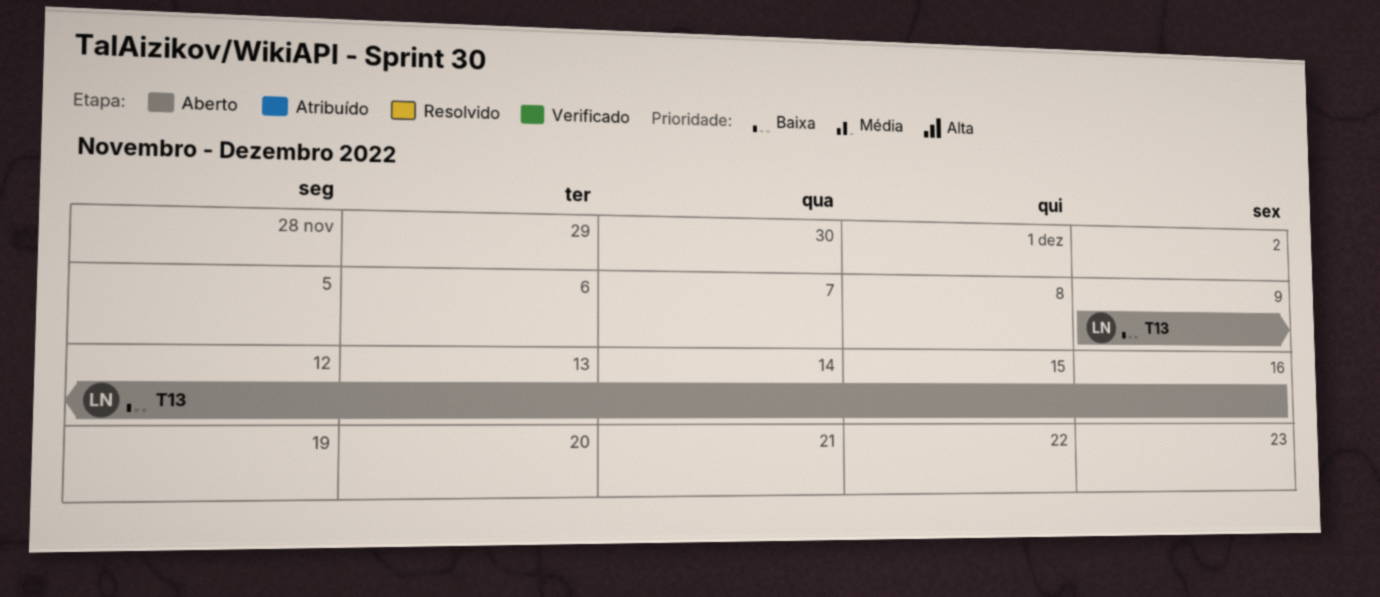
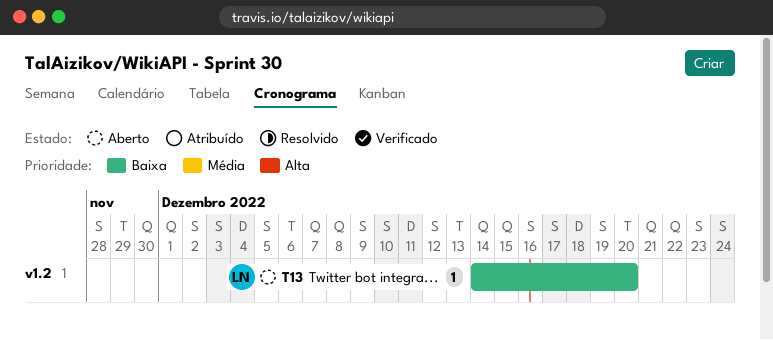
T13, start: Dec 9 -> Dec 14
T13, due: Dec 16 -> Dec 20

